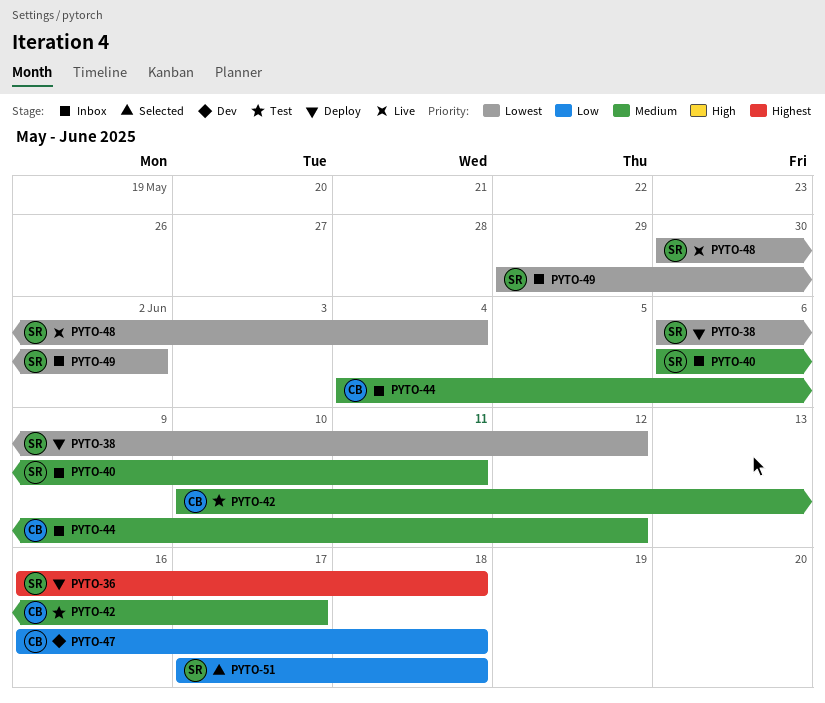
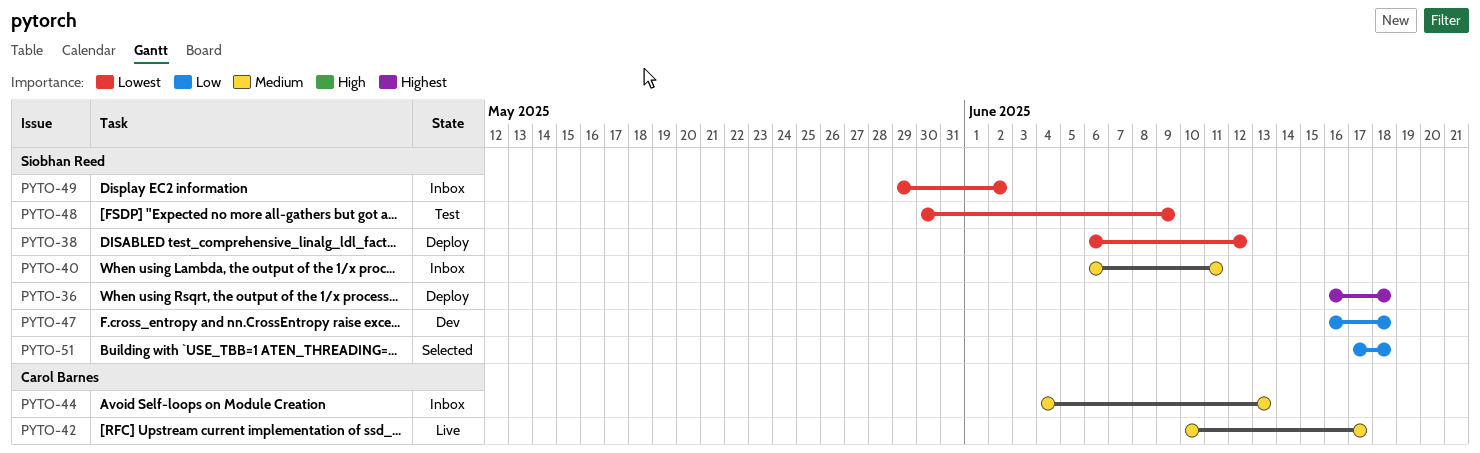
PYTO-42, status: Test -> Live
PYTO-44, due: Jun 12 -> Jun 13
PYTO-47, owner: Carol Barnes -> Siobhan Reed
PYTO-48, status: Live -> Test
PYTO-48, due: Jun 4 -> Jun 9

